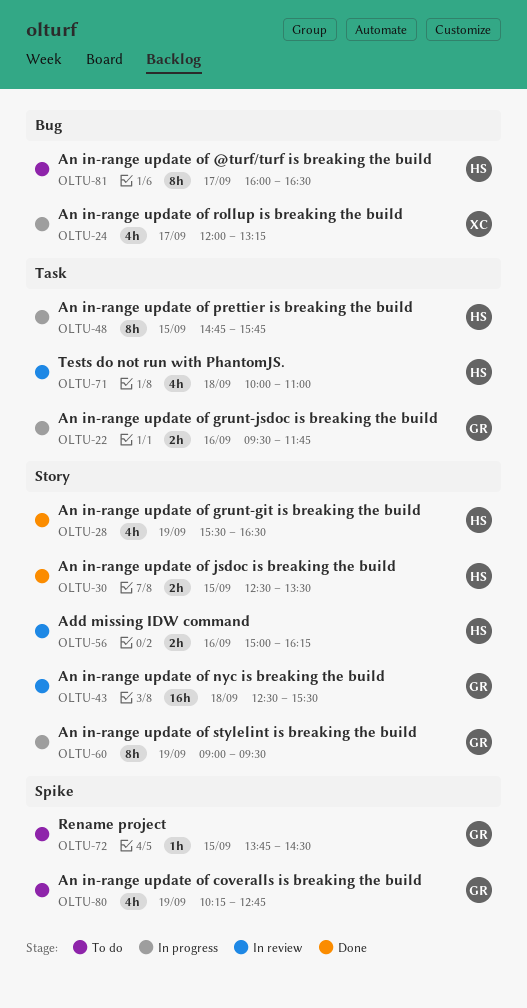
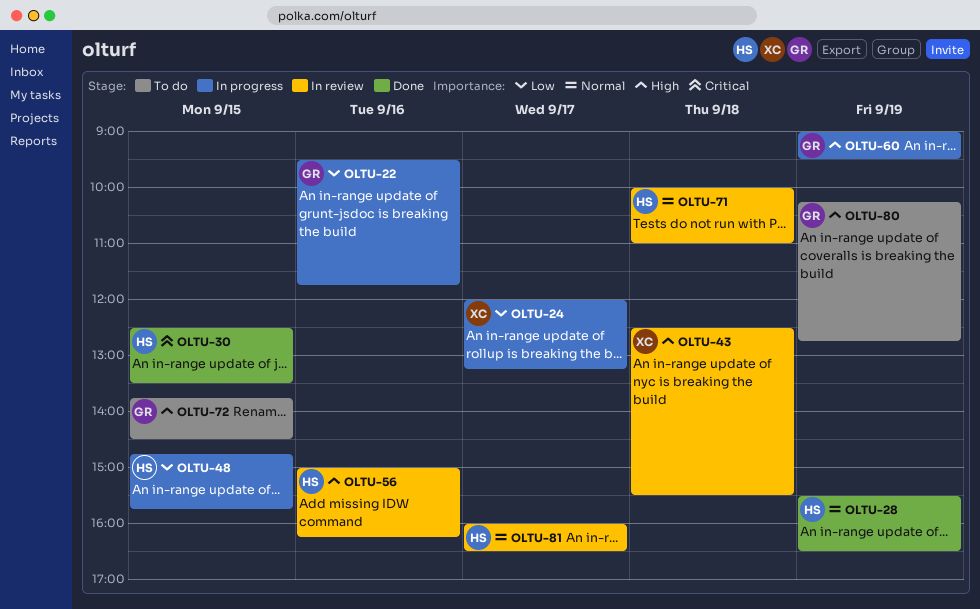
OLTU-43, owner: GR -> XC
OLTU-81, status: To do -> In review

